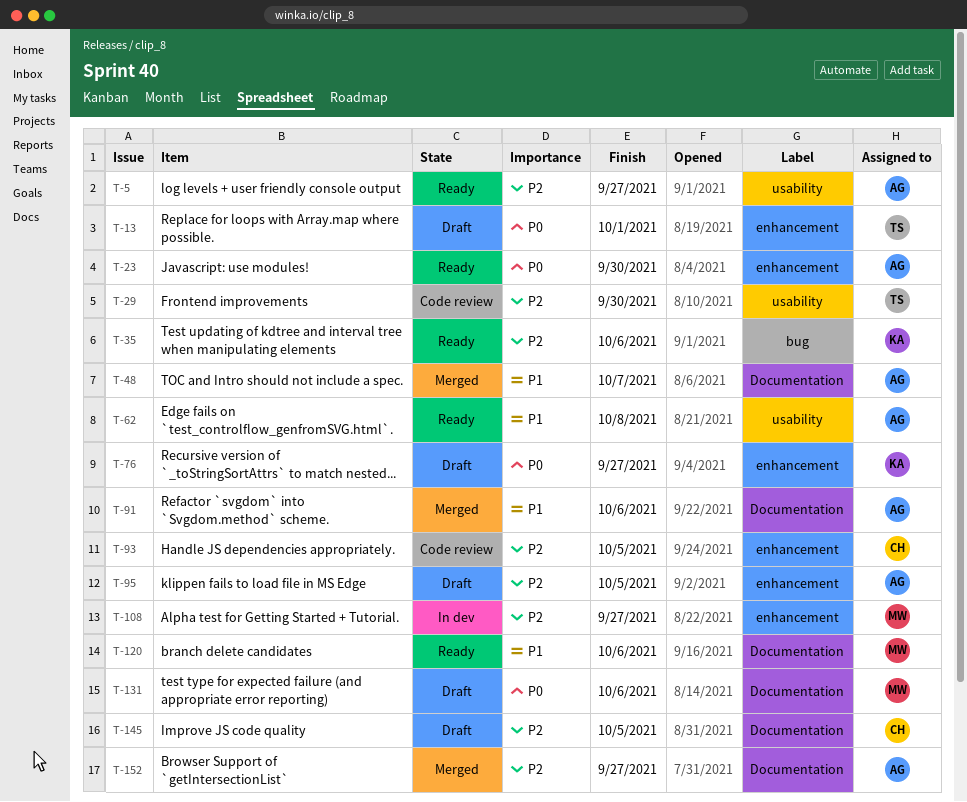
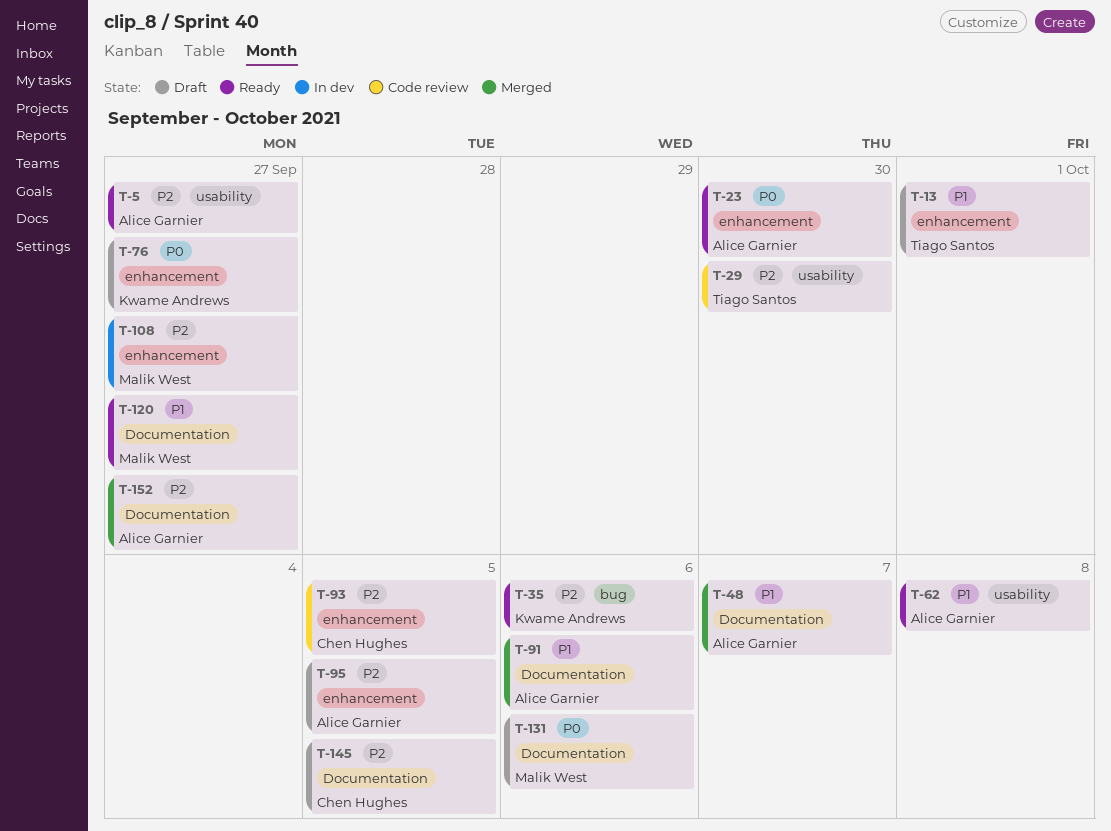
T-13, priority: P0 -> P1
T-120, due: Oct 6 -> Sep 27

